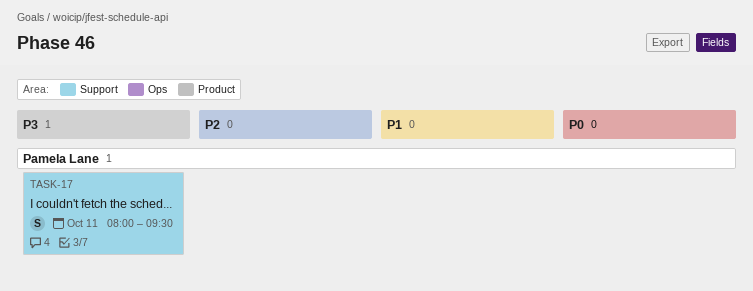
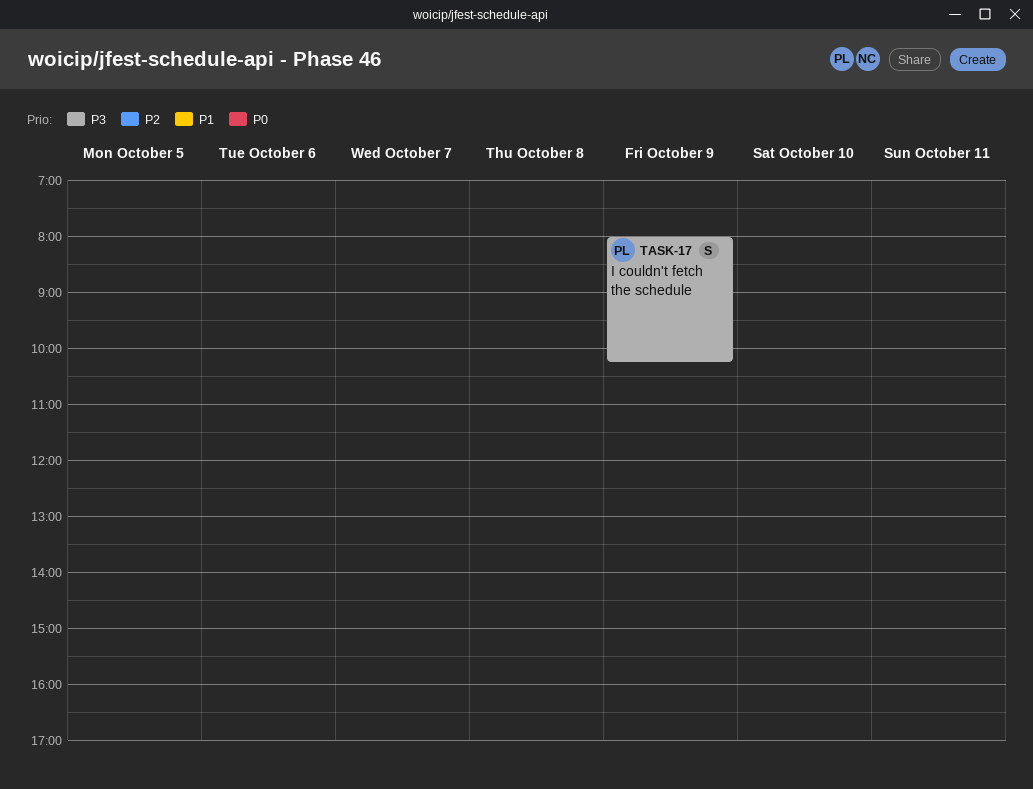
TASK-17, day: Oct 11 -> Oct 9
TASK-17, ends: 09:30 -> 10:15

